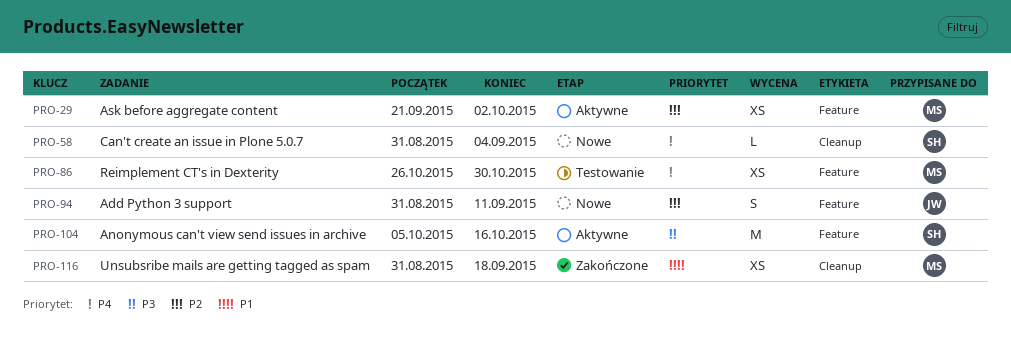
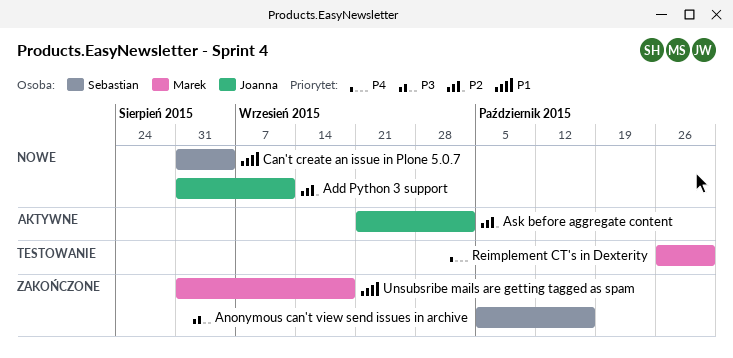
Anonymous can't view send issues in archive, status: Aktywne -> Zakończone
Ask before aggregate content, owner: Marek -> Joanna
Can't create an issue in Plone 5.0.7, priority: P4 -> P1

